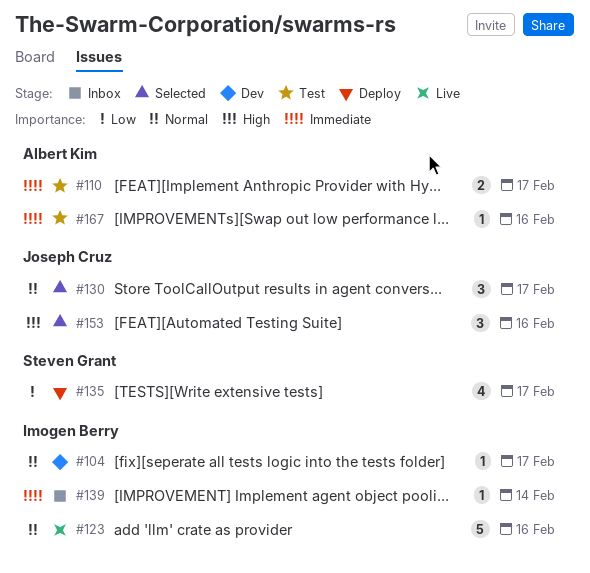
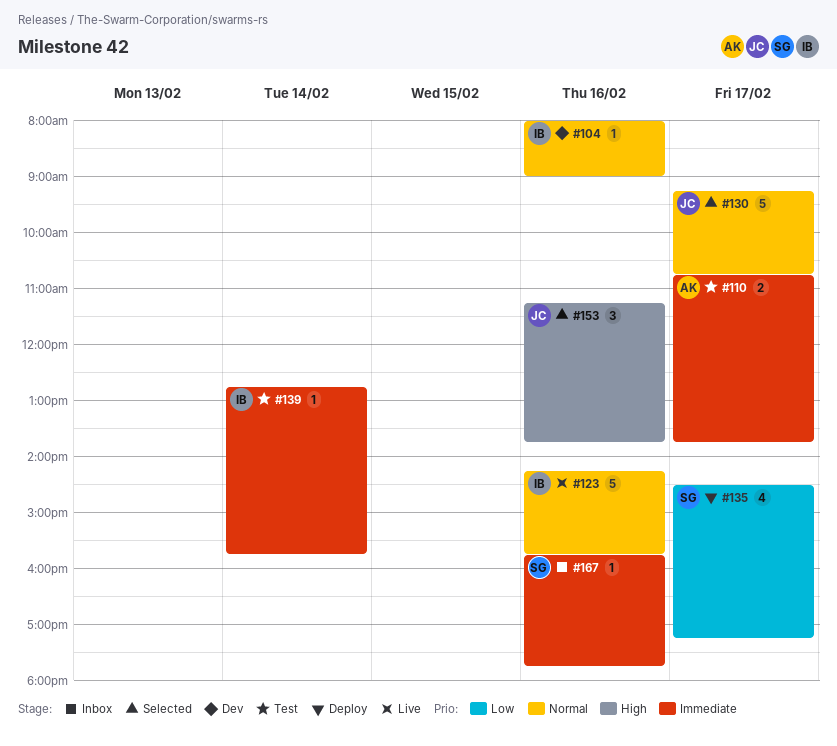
#104, day: Feb 17 -> Feb 16
#130, estimate: 3 -> 5
#139, status: Inbox -> Test
#167, status: Test -> Inbox
#167, owner: Albert Kim -> Steven Grant

